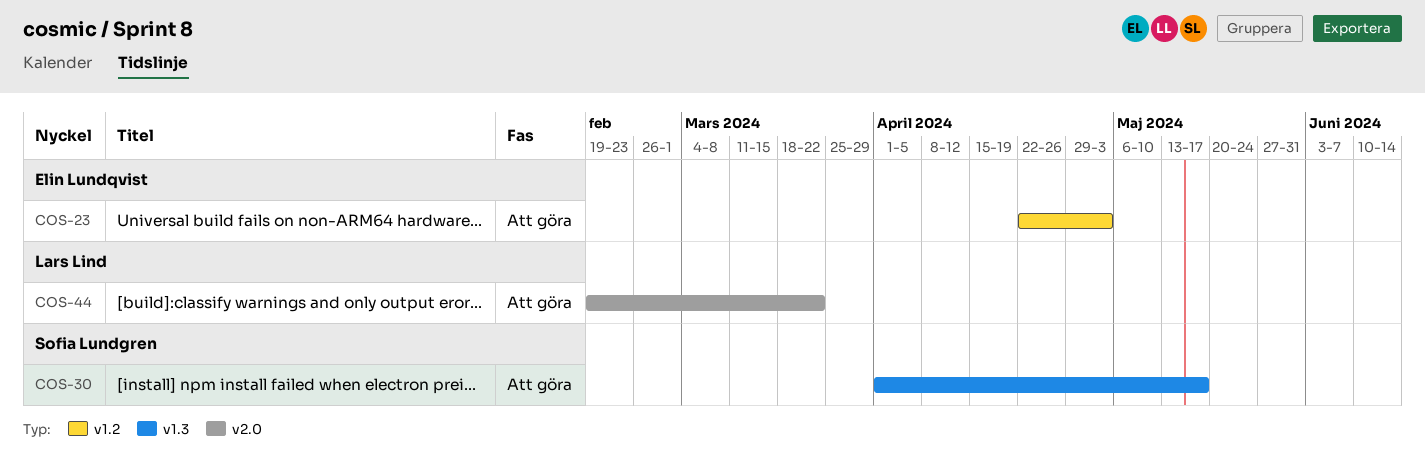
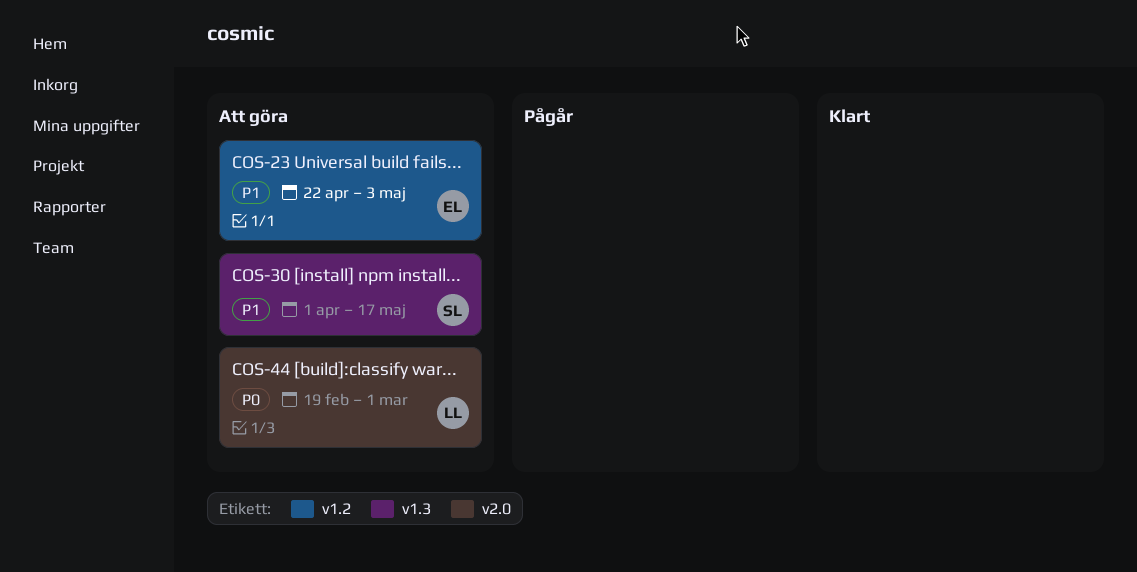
COS-44, due: Mar 22 -> Mar 1

